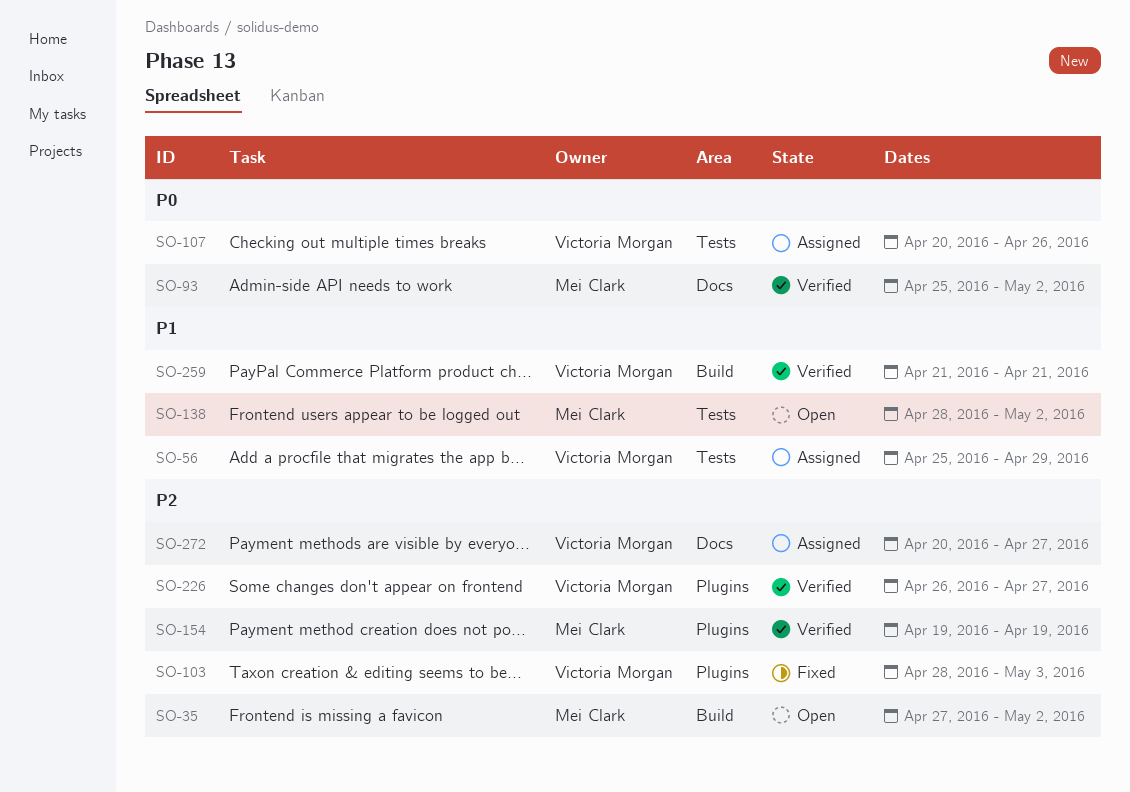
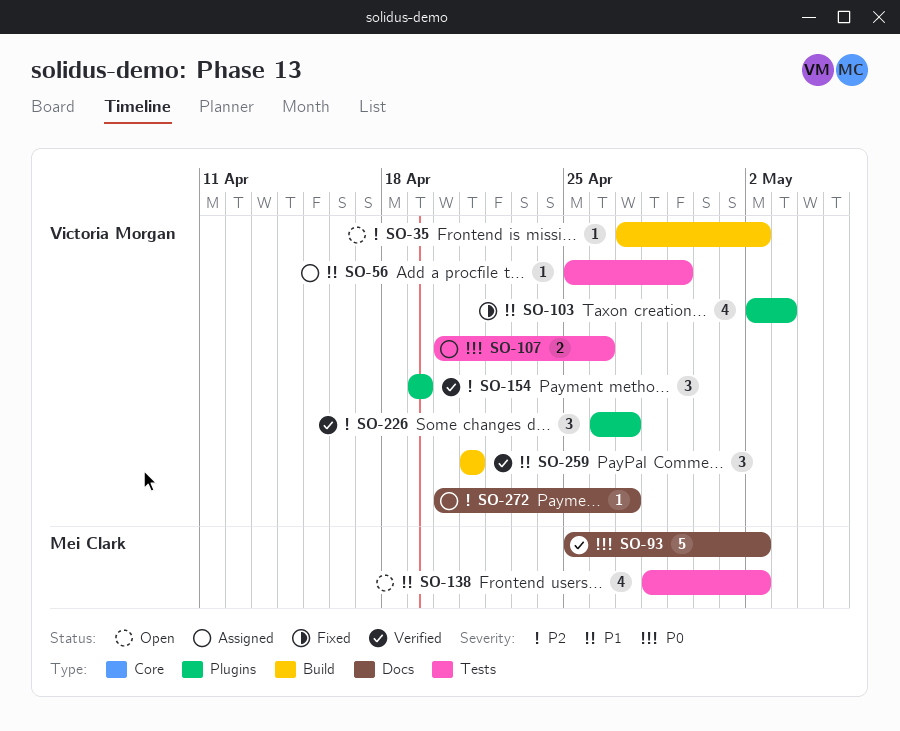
SO-35, owner: Mei Clark -> Victoria Morgan
SO-103, priority: P2 -> P1
SO-103, start: Apr 28 -> May 2
SO-154, owner: Mei Clark -> Victoria Morgan

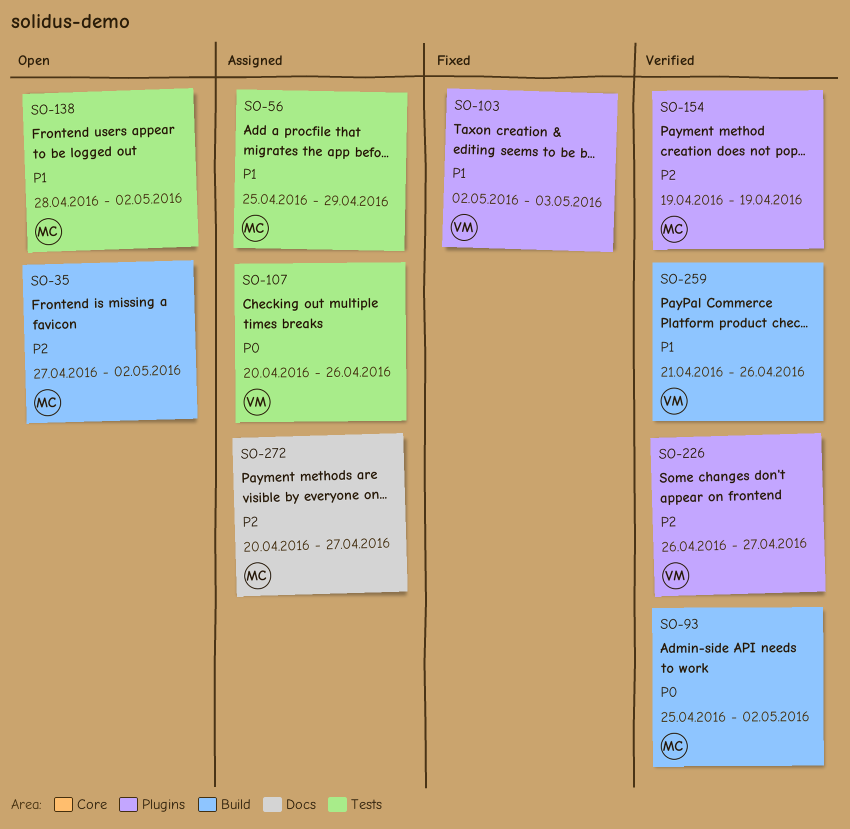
SO-35, owner: Victoria Morgan -> Mei Clark
SO-56, owner: Victoria Morgan -> Mei Clark
SO-93, label: Docs -> Build
SO-154, owner: Victoria Morgan -> Mei Clark
SO-259, due: Apr 21 -> Apr 26
SO-272, owner: Victoria Morgan -> Mei Clark

